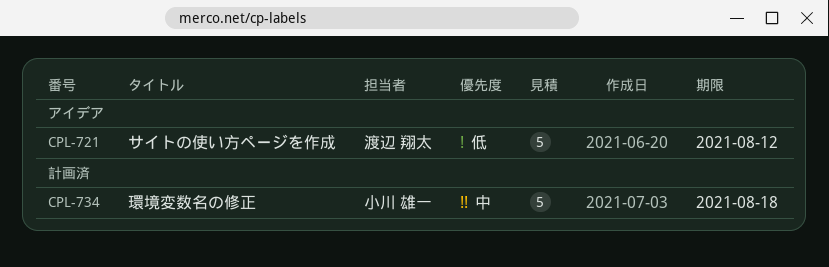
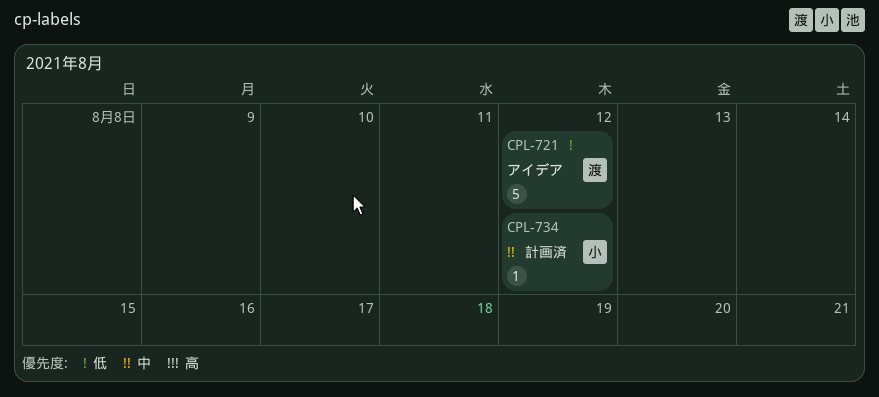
CPL-734, estimate: 5 -> 1
CPL-734, due: Aug 18 -> Aug 12

